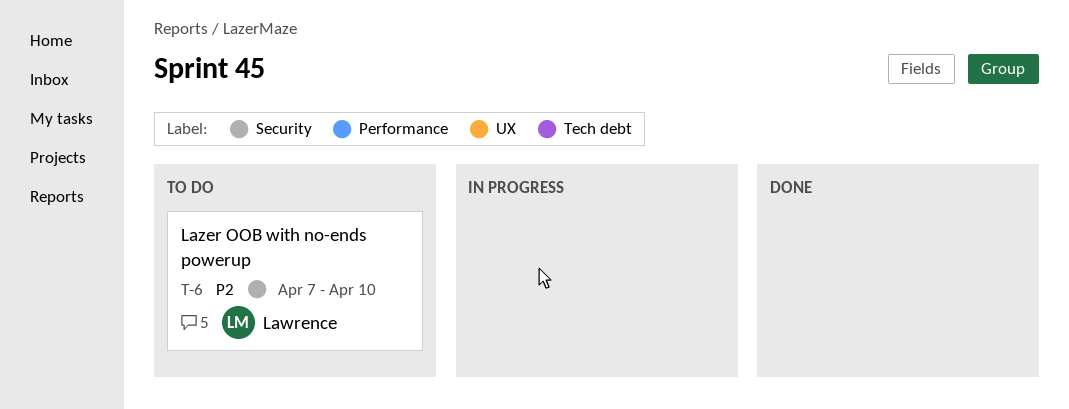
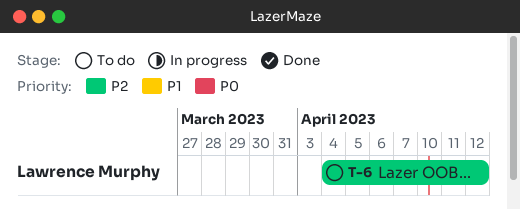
T-6, start: Apr 7 -> Apr 4
T-6, due: Apr 10 -> Apr 12

